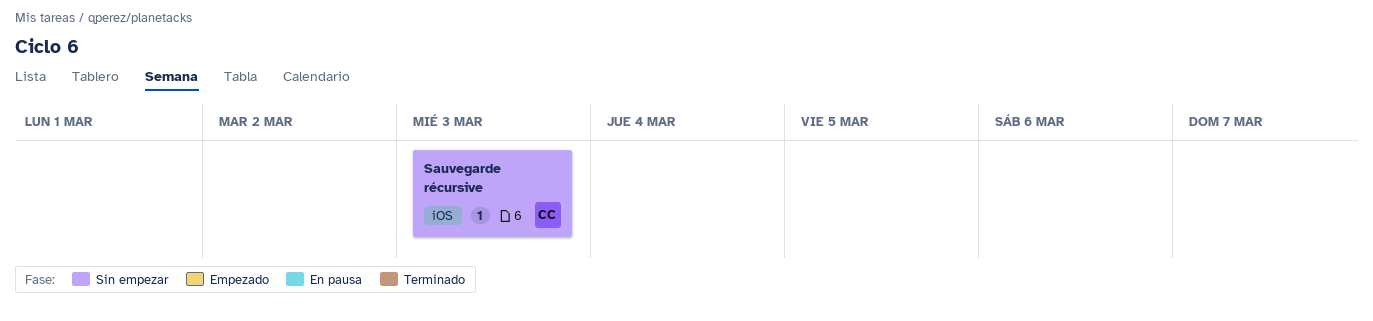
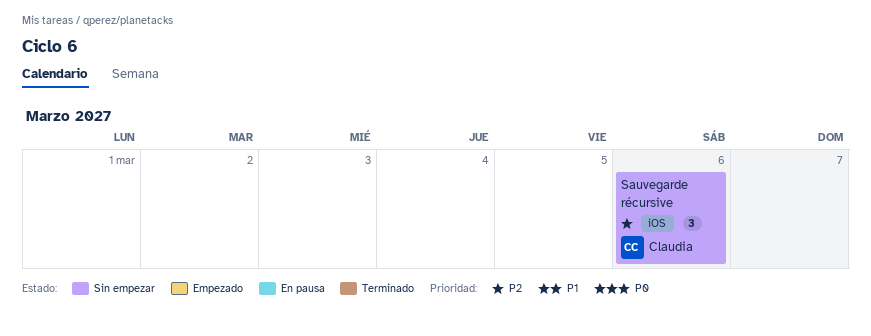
Sauvegarde récursive, estimate: 1 -> 3
Sauvegarde récursive, due: Mar 3 -> Mar 6

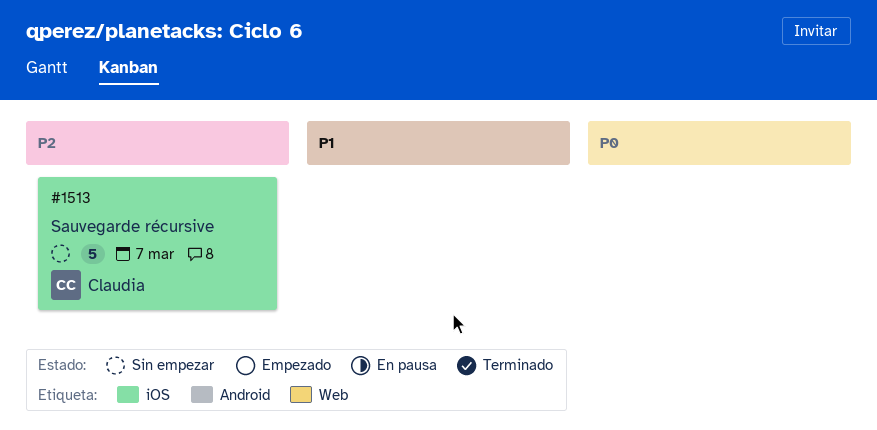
Sauvegarde récursive, estimate: 3 -> 5
Sauvegarde récursive, due: Mar 6 -> Mar 7

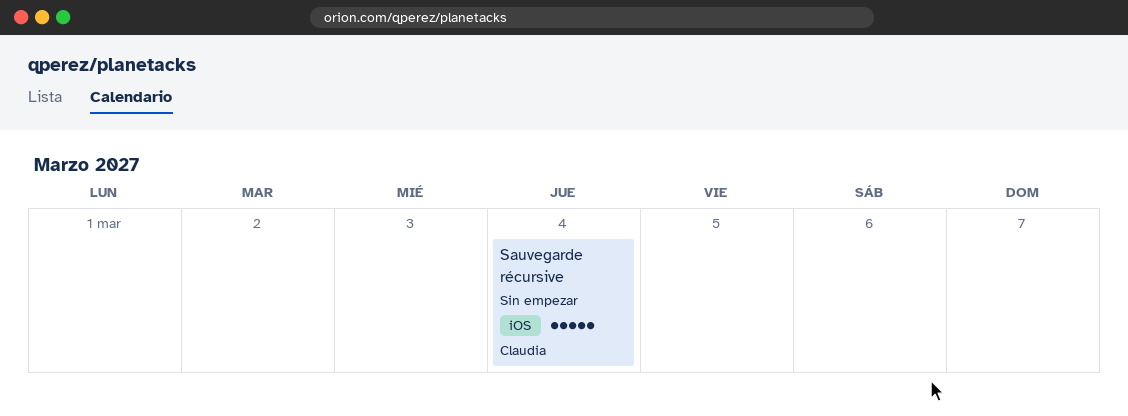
Sauvegarde récursive, due: Mar 7 -> Mar 4

